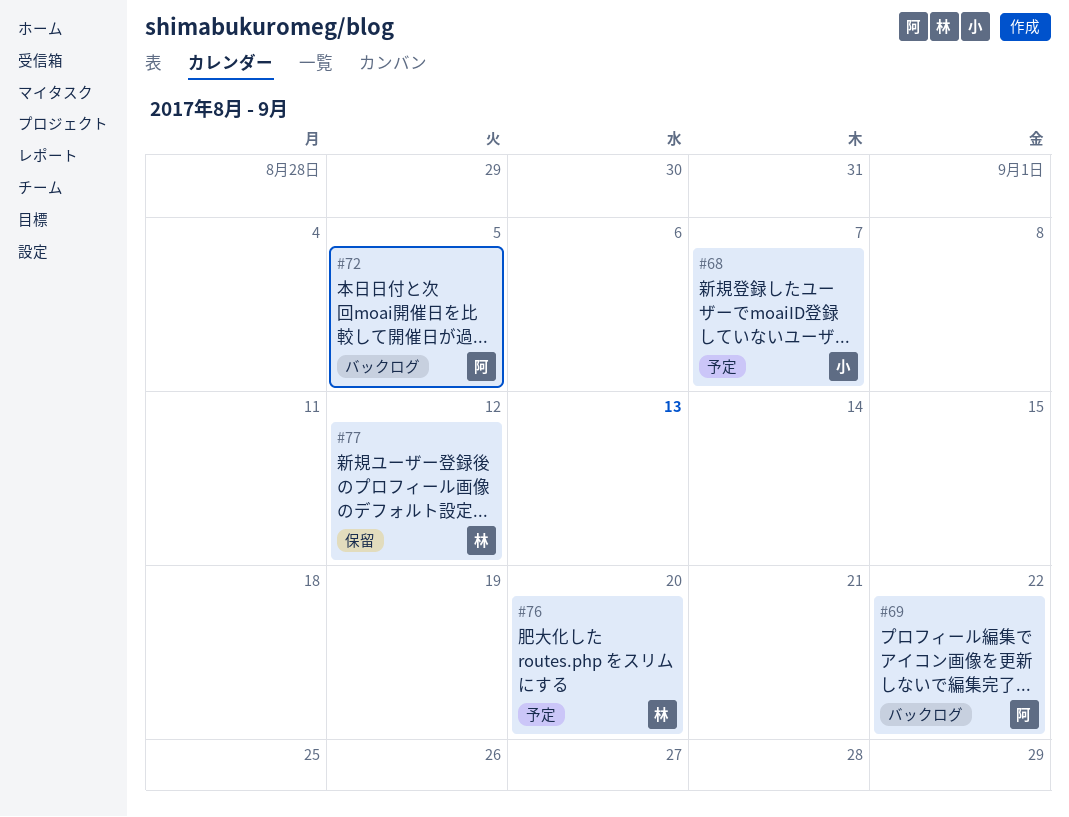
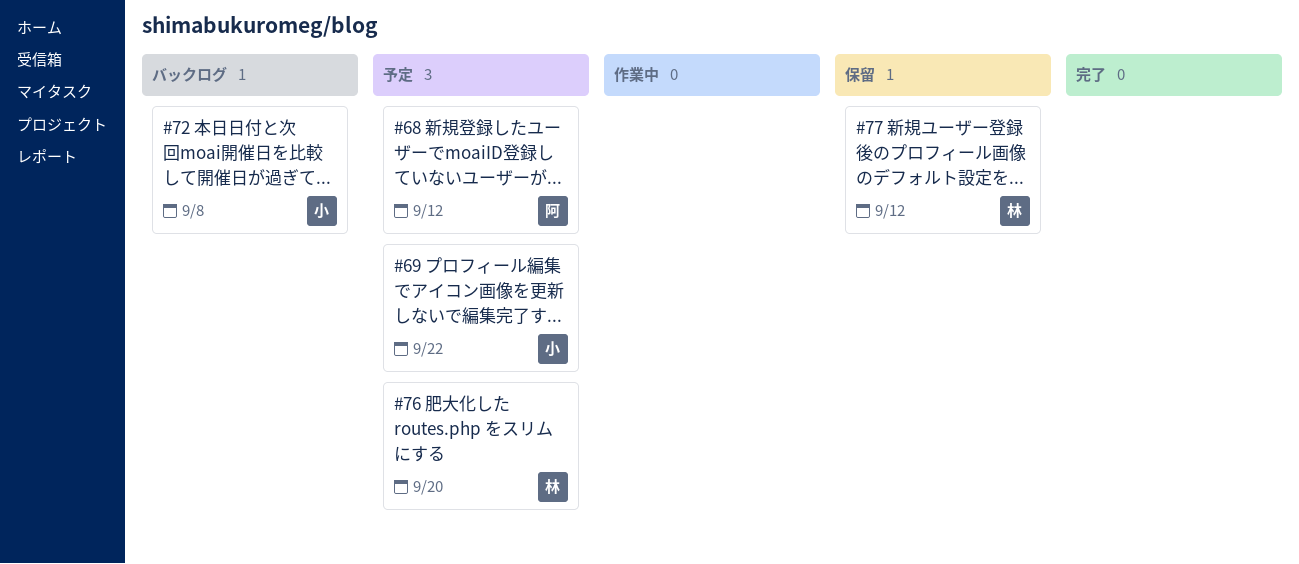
#68, owner: 小 -> 阿
#68, due: Sep 7 -> Sep 12
#69, status: バックログ -> 予定
#69, owner: 阿 -> 小
#72, owner: 阿 -> 小
#72, due: Sep 5 -> Sep 8

